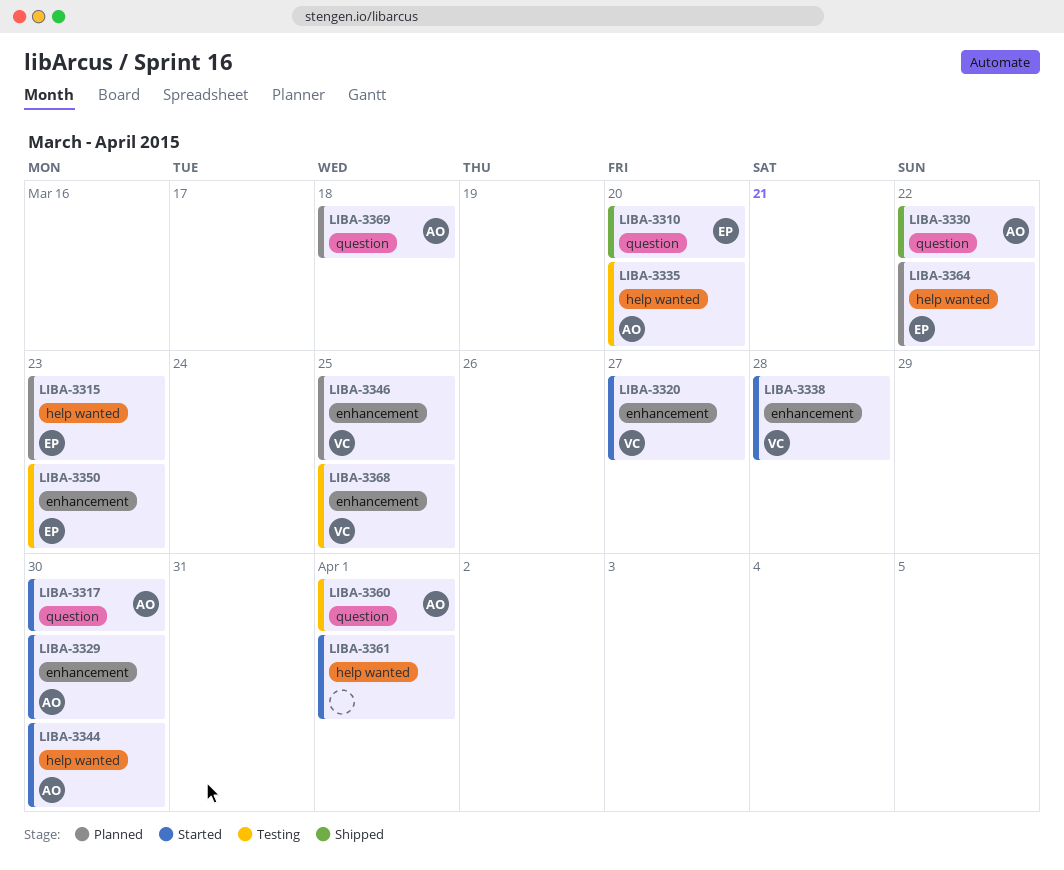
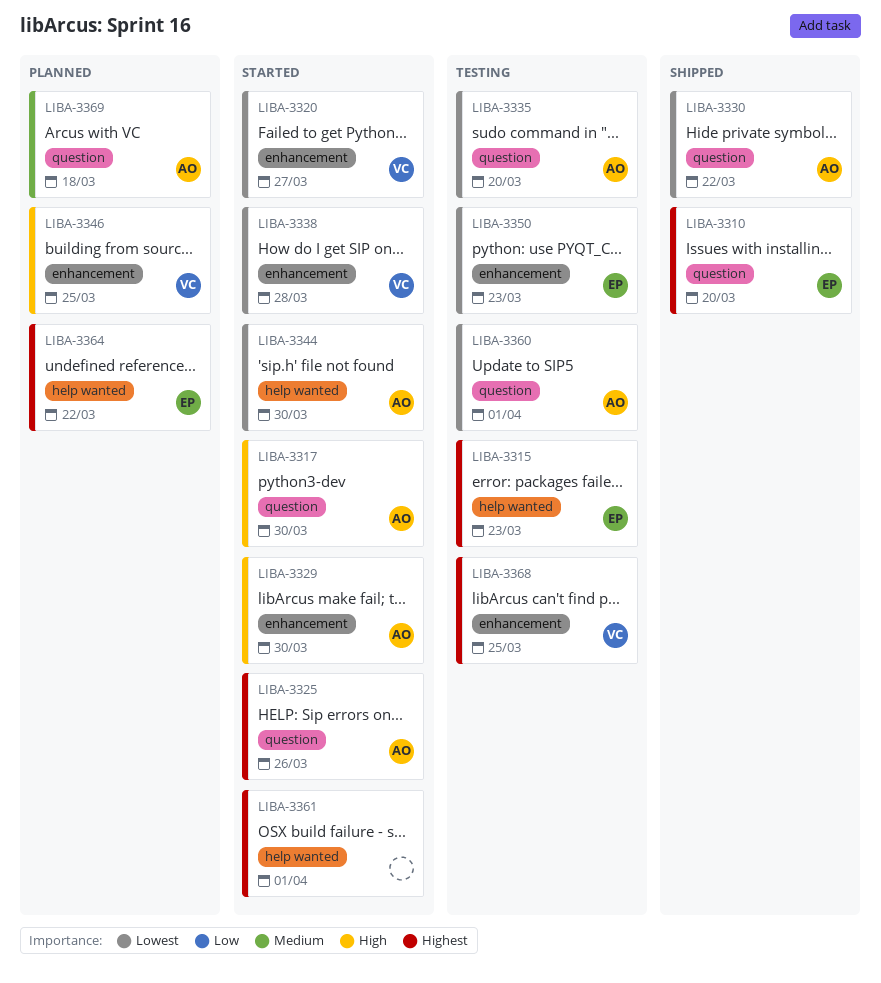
LIBA-3315, status: Planned -> Testing
LIBA-3325: none -> present
LIBA-3335, label: help wanted -> question

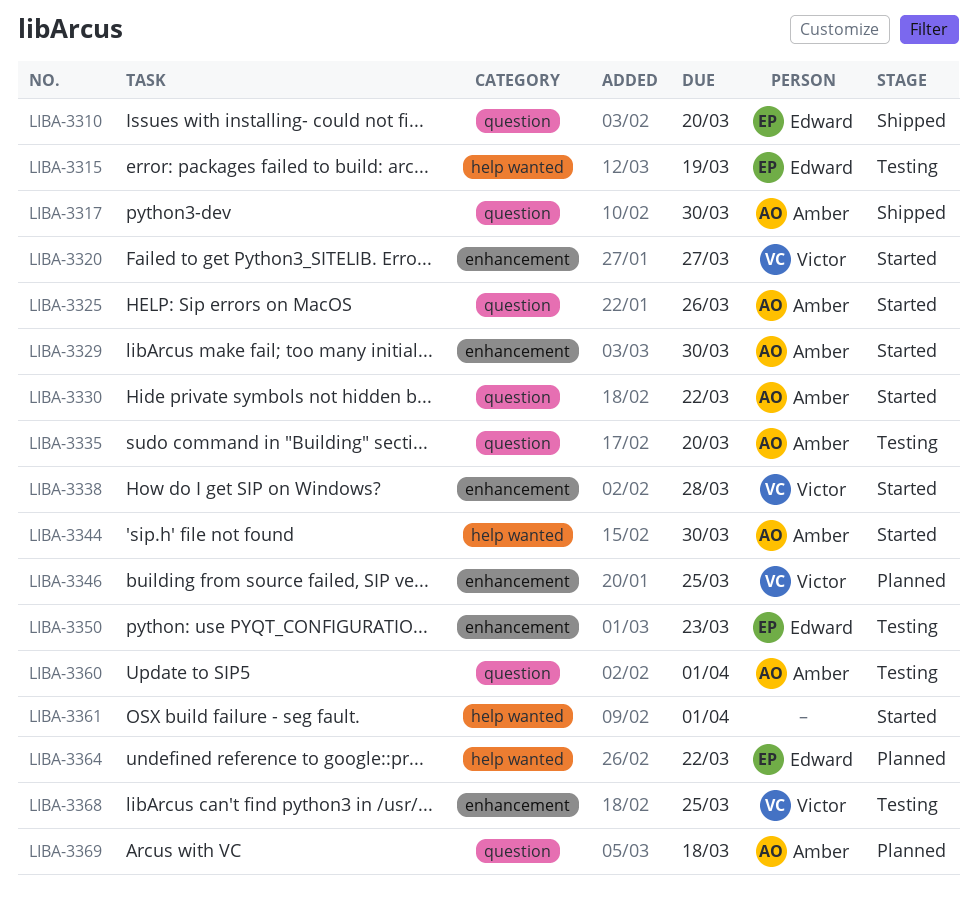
LIBA-3315, due: Mar 23 -> Mar 19
LIBA-3317, status: Started -> Shipped
LIBA-3330, status: Shipped -> Started

